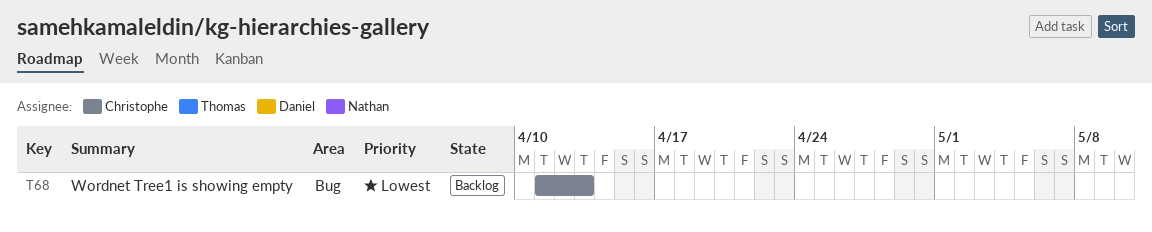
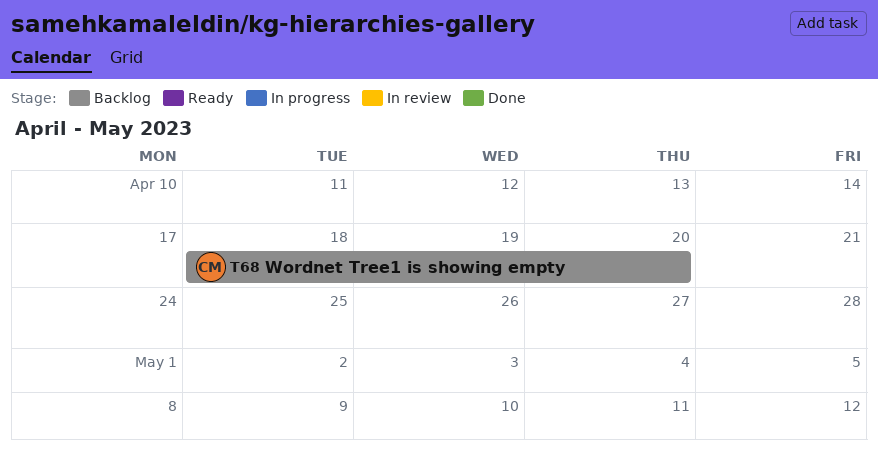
T68, start: Apr 11 -> Apr 18
T68, due: Apr 13 -> Apr 20

